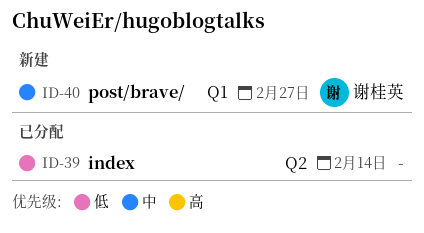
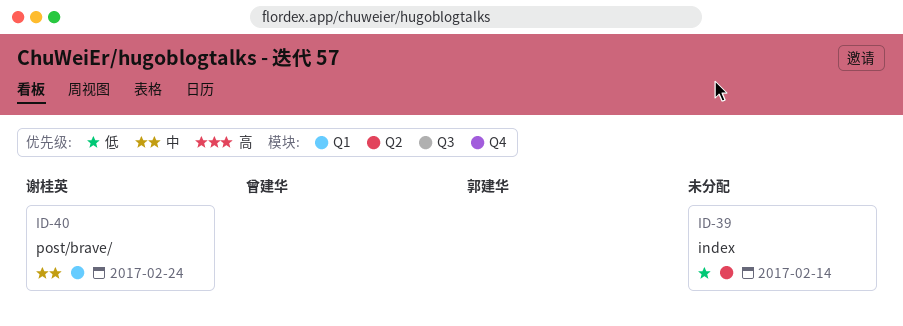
ID-40, due: Feb 27 -> Feb 24

